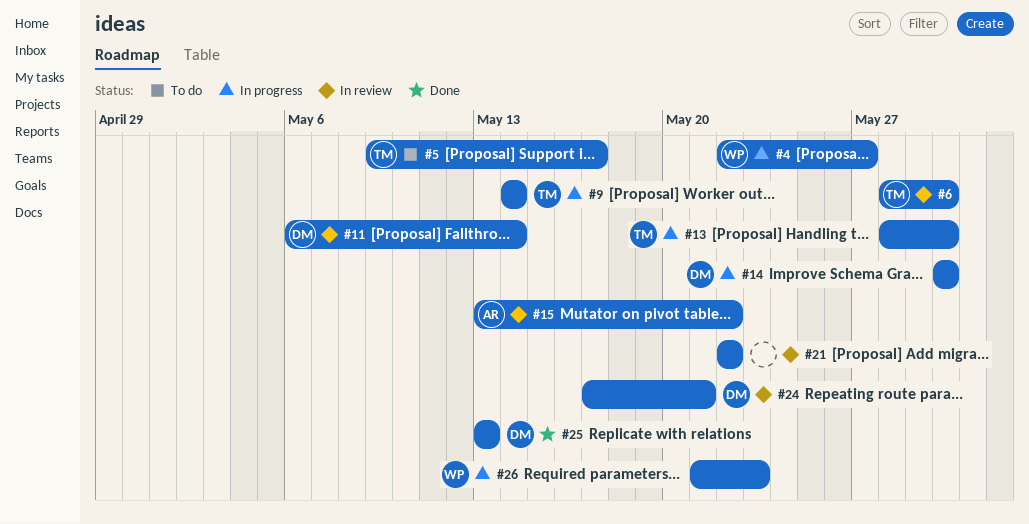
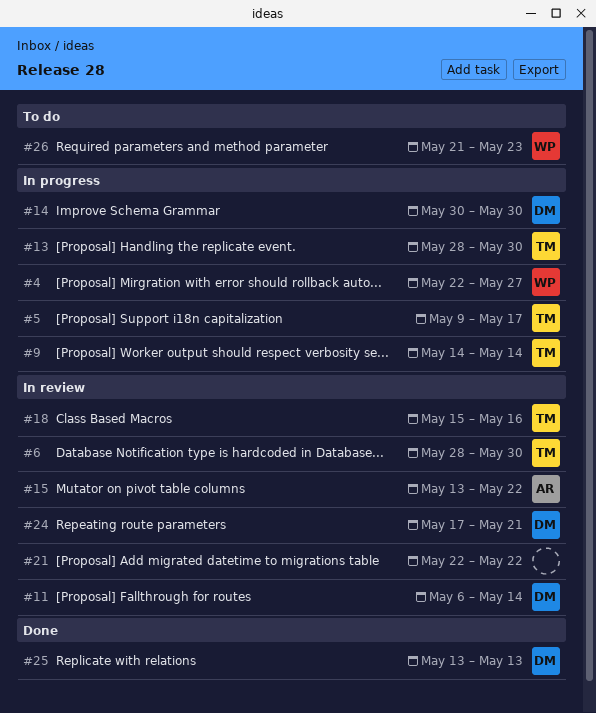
#5, status: To do -> In progress
#18: none -> present
#26, status: In progress -> To do

